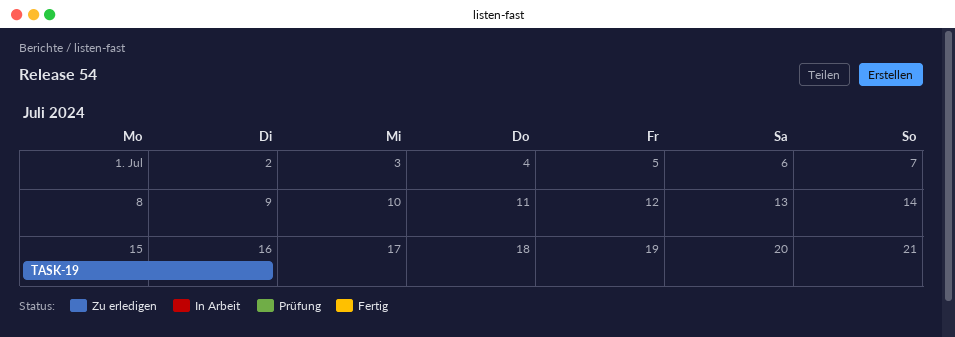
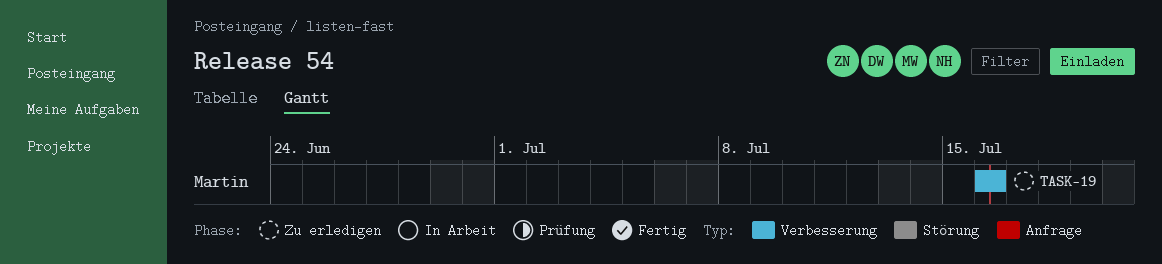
TASK-19, start: Jul 15 -> Jul 16

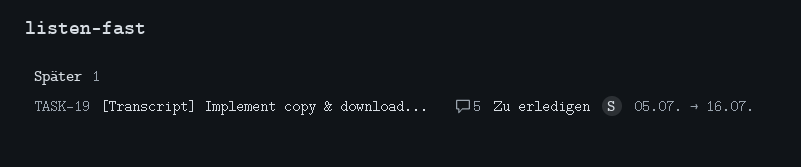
TASK-19, start: Jul 16 -> Jul 5

